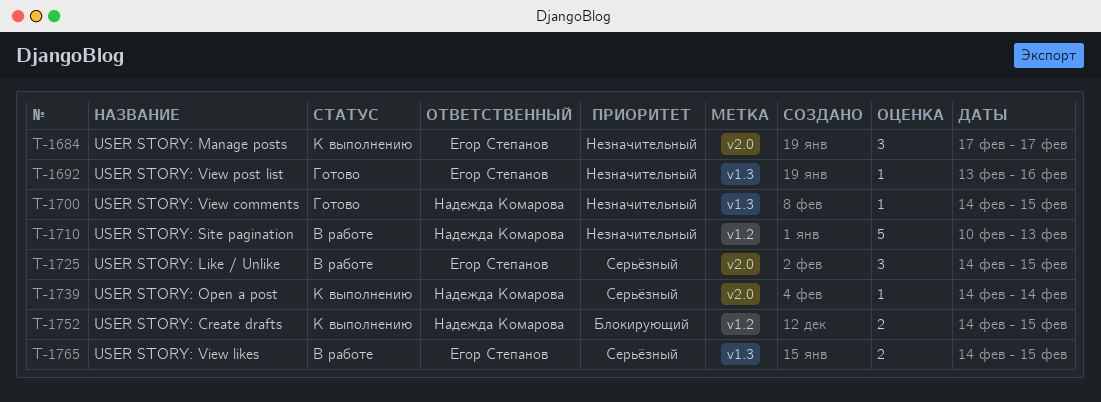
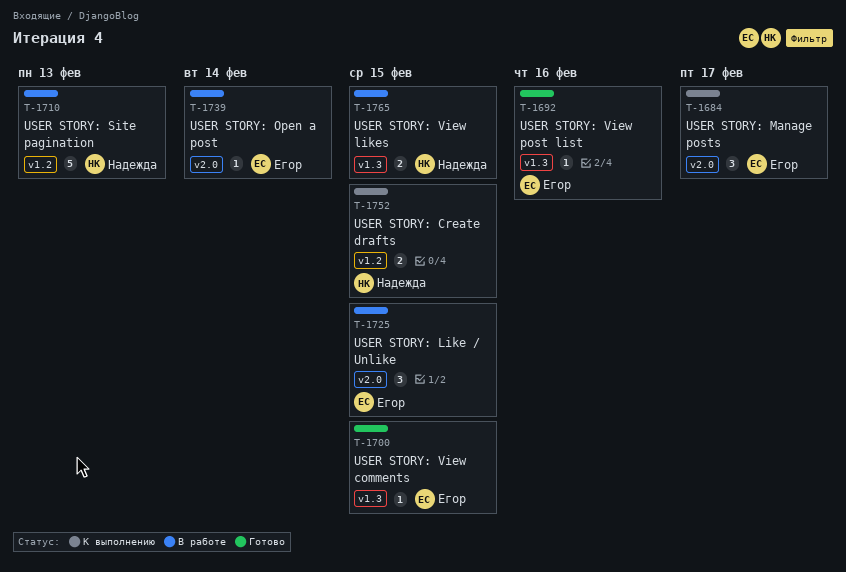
T-1700, owner: Надежда Комарова -> Егор Степанов
T-1739, status: К выполнению -> В работе
T-1739, owner: Надежда Комарова -> Егор Степанов
T-1765, owner: Егор Степанов -> Надежда Комарова

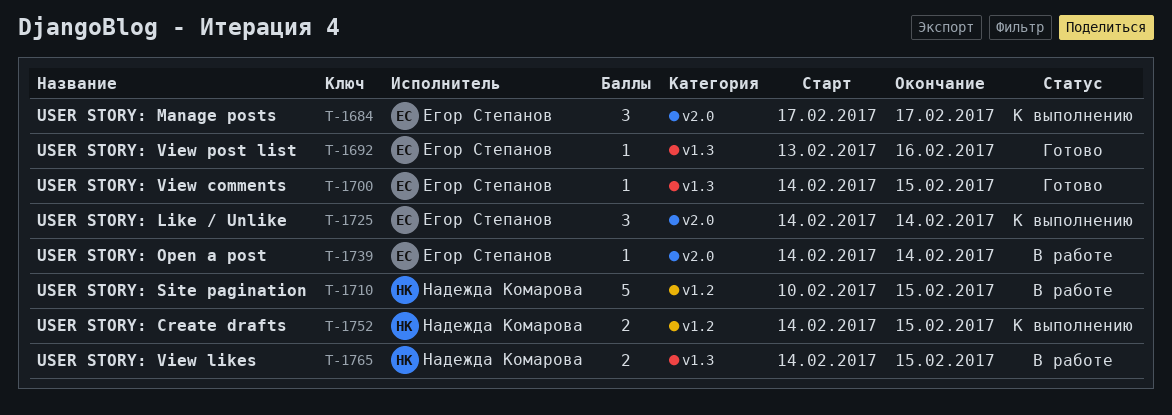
T-1710, due: Feb 13 -> Feb 15
T-1725, status: В работе -> К выполнению
T-1725, due: Feb 15 -> Feb 14

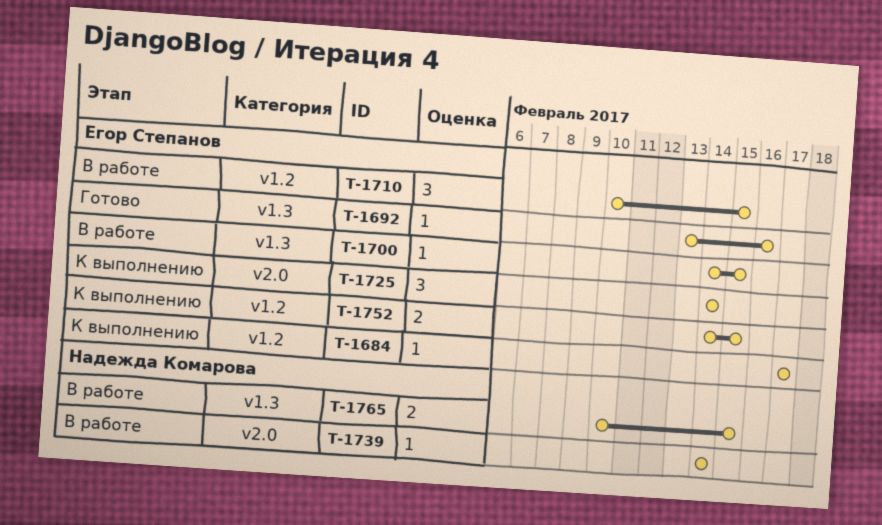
T-1684, label: v2.0 -> v1.2
T-1684, estimate: 3 -> 1
T-1700, status: Готово -> В работе
T-1710, owner: Надежда Комарова -> Егор Степанов
T-1710, estimate: 5 -> 3
T-1739, owner: Егор Степанов -> Надежда Комарова
T-1752, owner: Надежда Комарова -> Егор Степанов
T-1765, start: Feb 14 -> Feb 10

